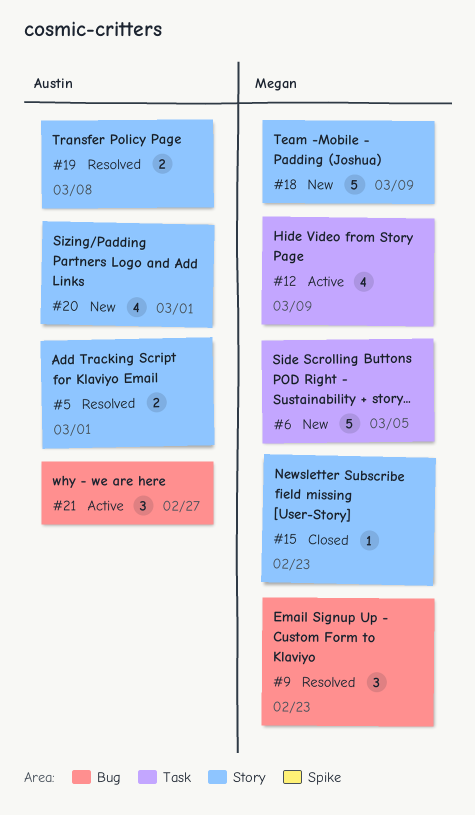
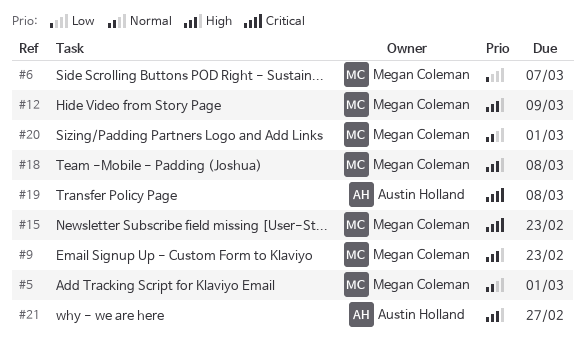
#5, owner: Austin Holland -> Megan Coleman
#6, due: Mar 5 -> Mar 7
#18, due: Mar 9 -> Mar 8
#20, owner: Austin Holland -> Megan Coleman

